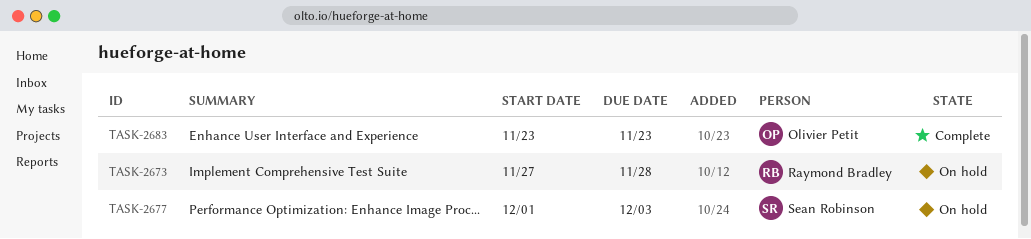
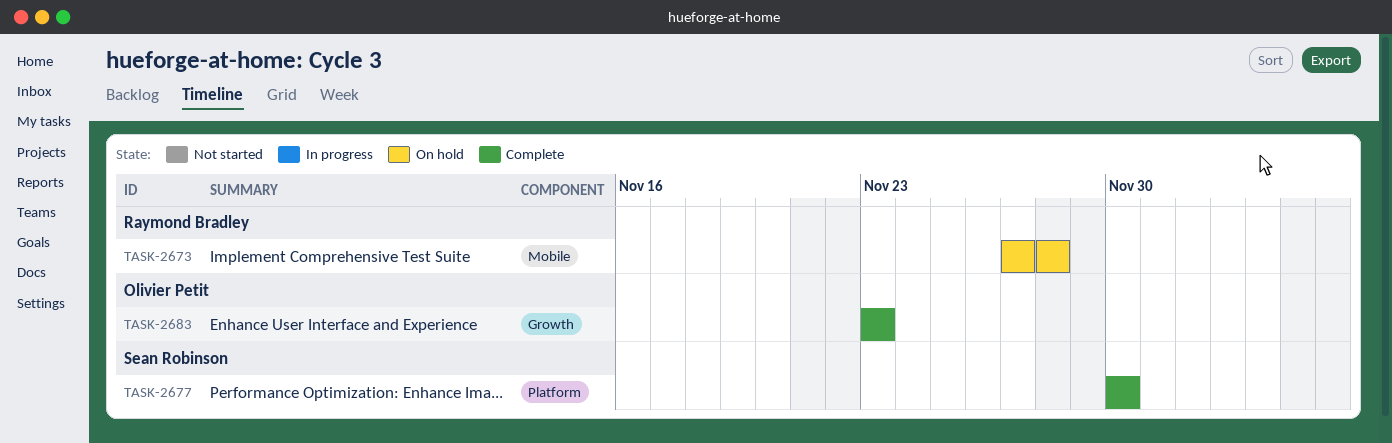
TASK-2677, status: On hold -> Complete
TASK-2677, start: Dec 1 -> Nov 30
TASK-2677, due: Dec 3 -> Nov 30

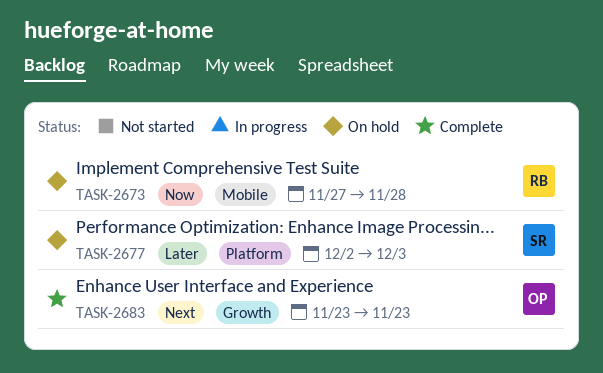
TASK-2677, status: Complete -> On hold
TASK-2677, start: Nov 30 -> Dec 2
TASK-2677, due: Nov 30 -> Dec 3

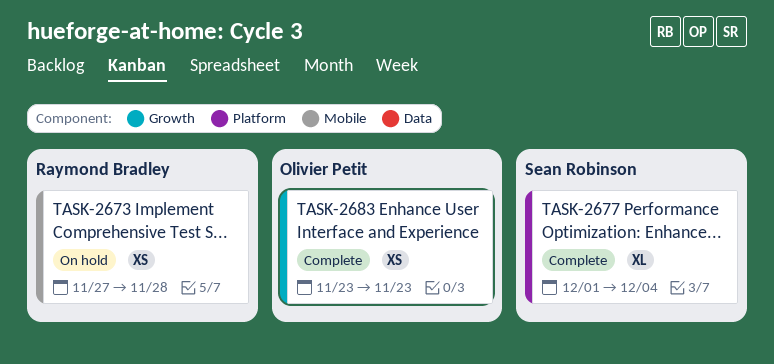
TASK-2677, status: On hold -> Complete
TASK-2677, start: Dec 2 -> Dec 1
TASK-2677, due: Dec 3 -> Dec 4

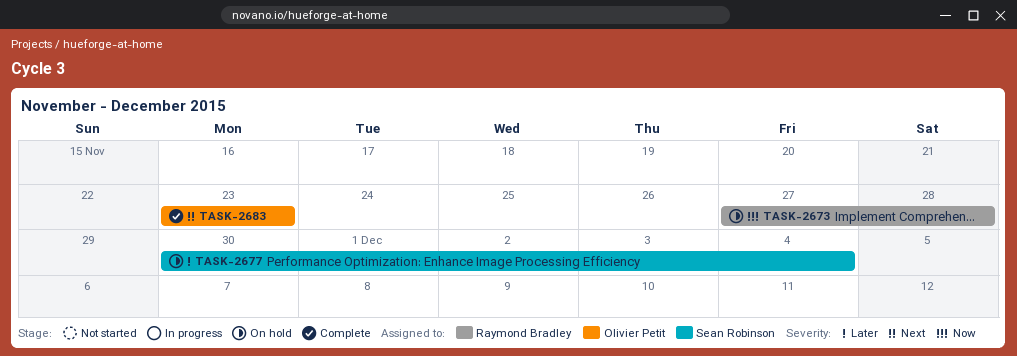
TASK-2677, status: Complete -> On hold
TASK-2677, start: Dec 1 -> Nov 30

